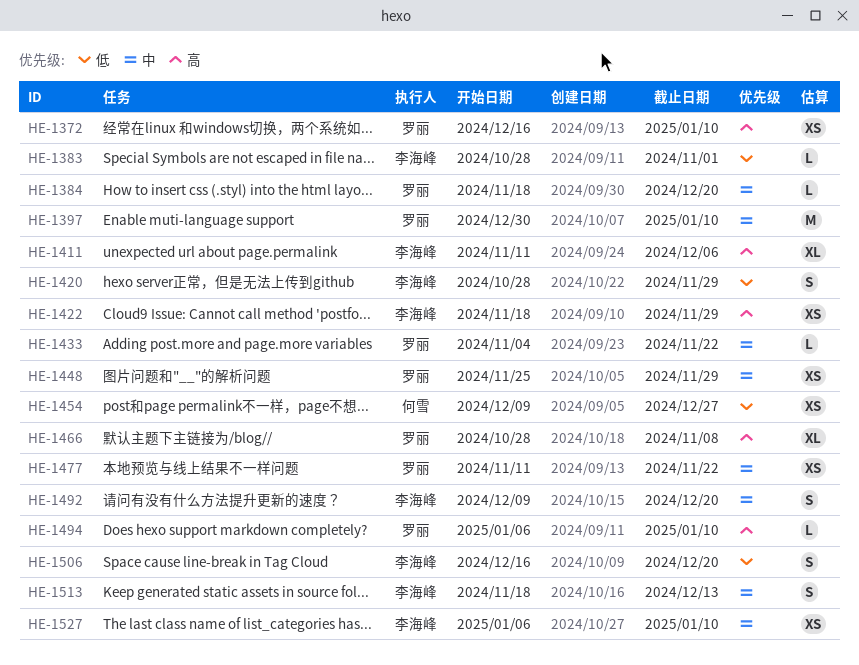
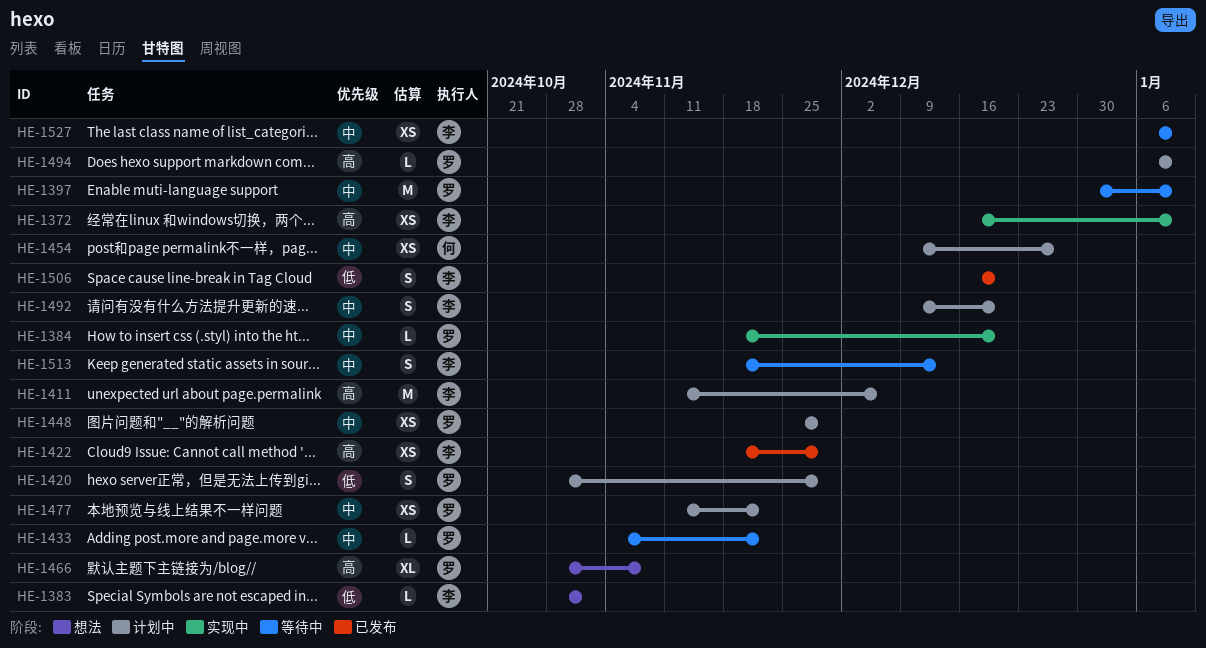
HE-1372, owner: 罗丽 -> 李海峰
HE-1411, estimate: XL -> M
HE-1420, owner: 李海峰 -> 罗丽
HE-1454, priority: 低 -> 中

